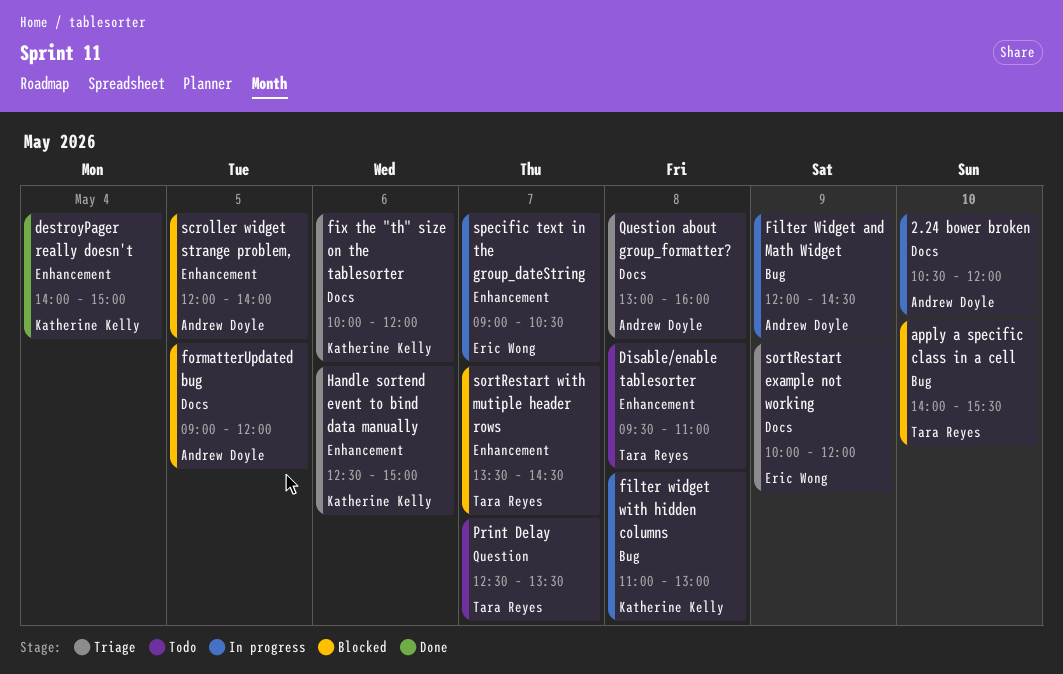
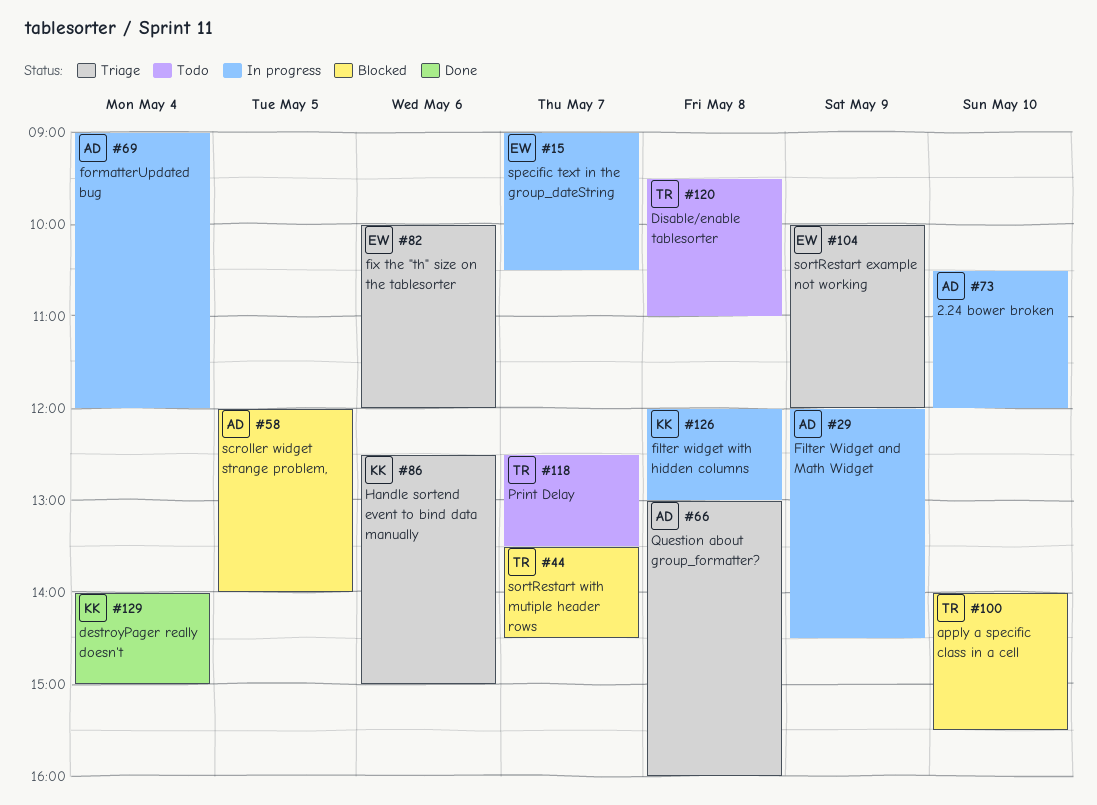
filter widget with hidden columns, begins: 11:00 -> 12:00
fix the "th" size on the tablesorter, owner: Katherine Kelly -> Eric Wong
formatterUpdated bug, status: Blocked -> In progress
formatterUpdated bug, day: May 5 -> May 4

